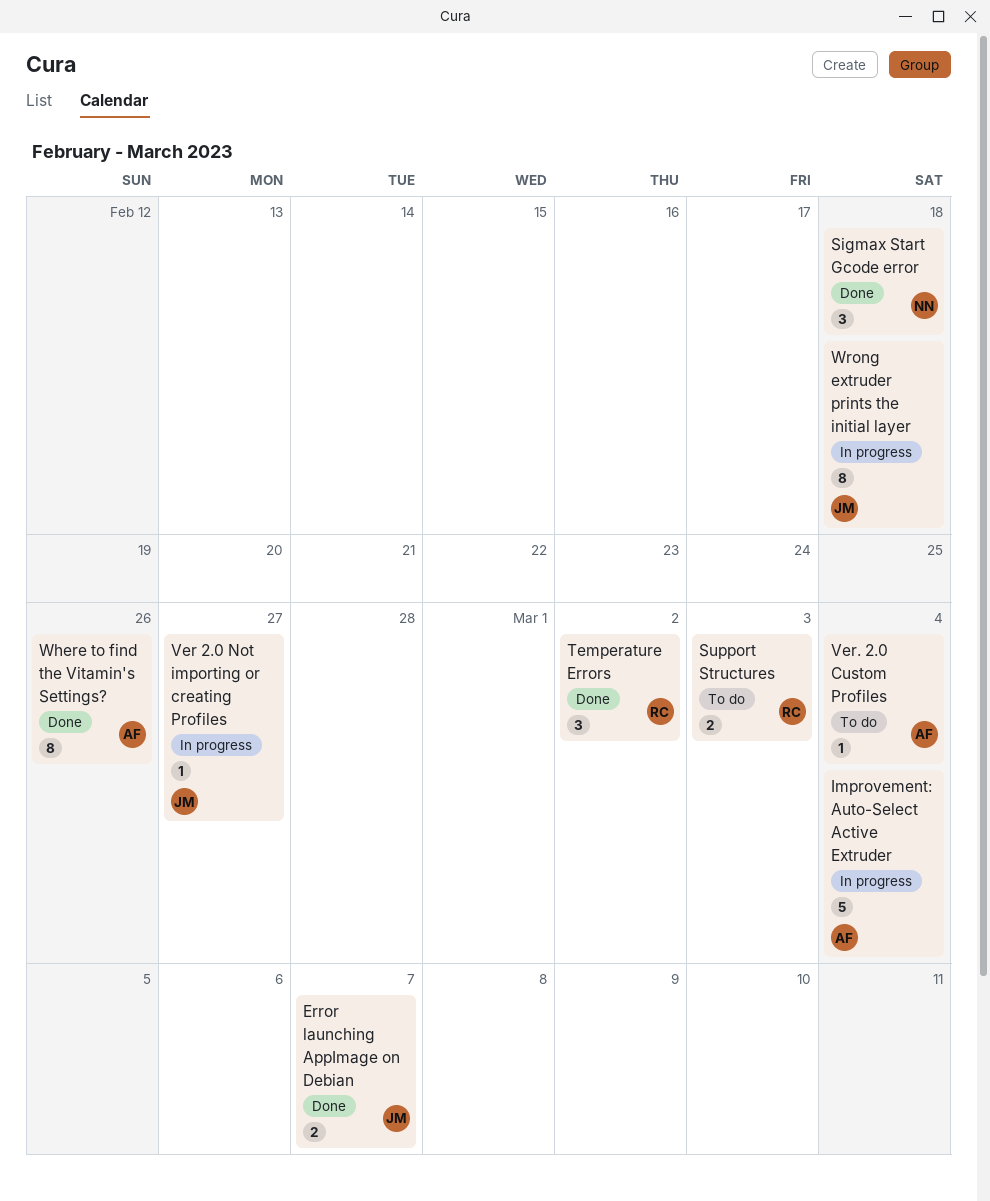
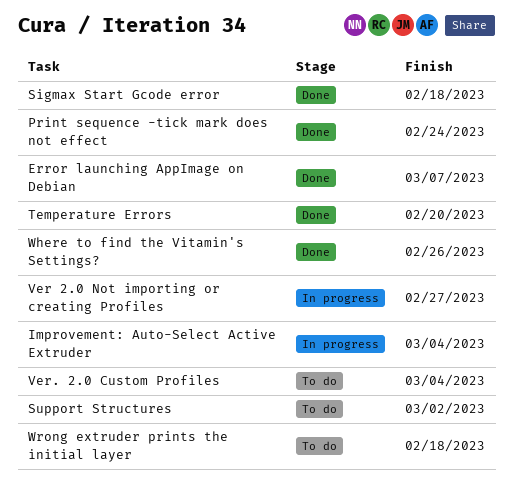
Print sequence -tick mark does not effect: none -> present
Support Structures, due: Mar 3 -> Mar 2
Temperature Errors, due: Mar 2 -> Feb 20
Wrong extruder prints the initial layer, status: In progress -> To do

